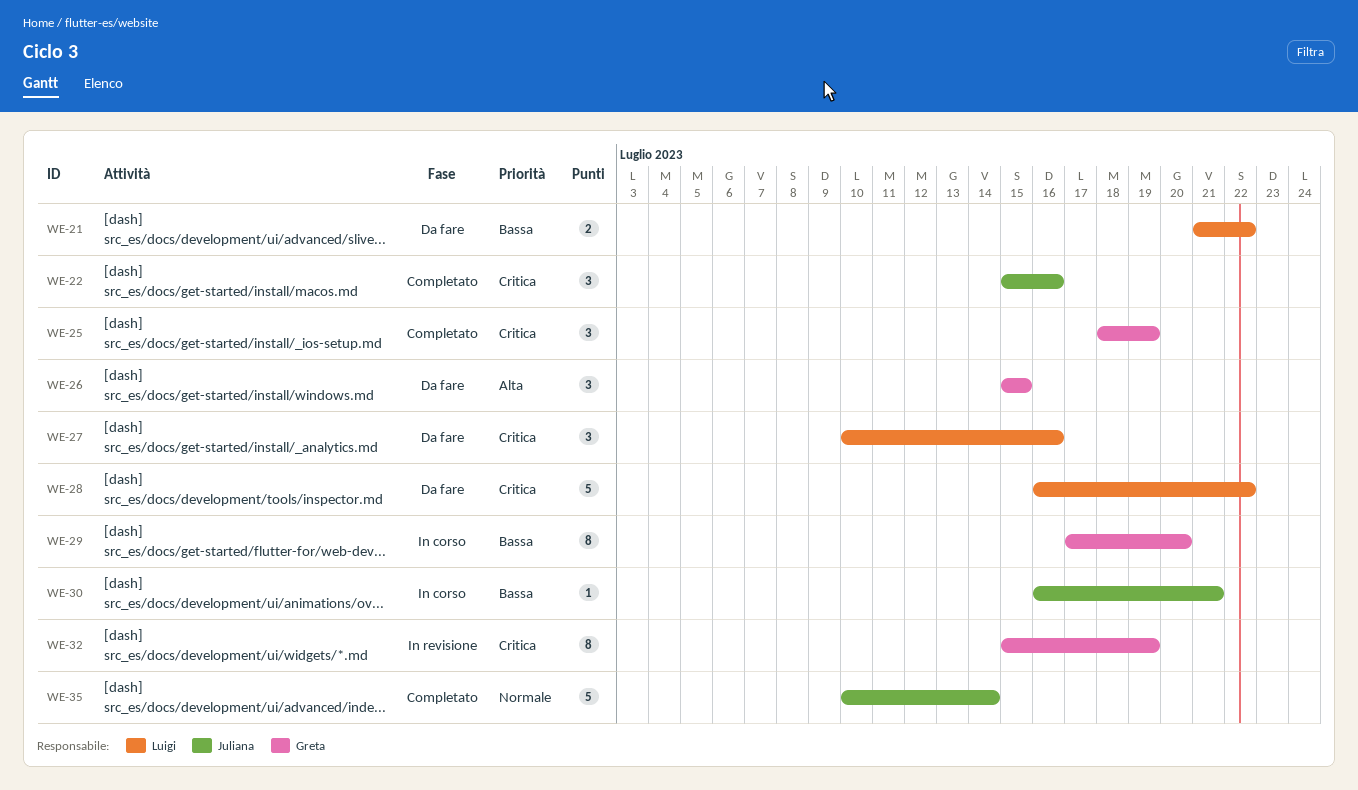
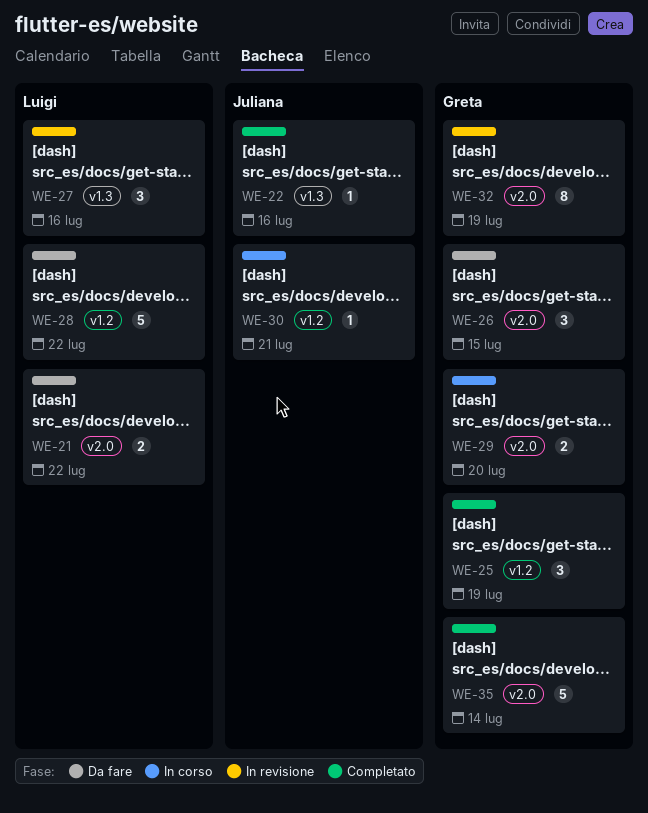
WE-22, estimate: 3 -> 1
WE-27, status: Da fare -> In revisione
WE-29, estimate: 8 -> 2
WE-35, owner: Juliana -> Greta

